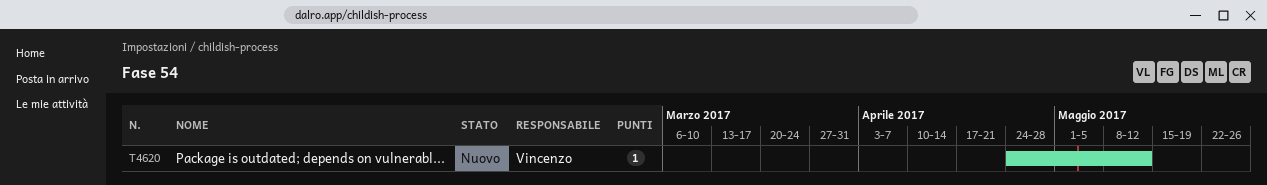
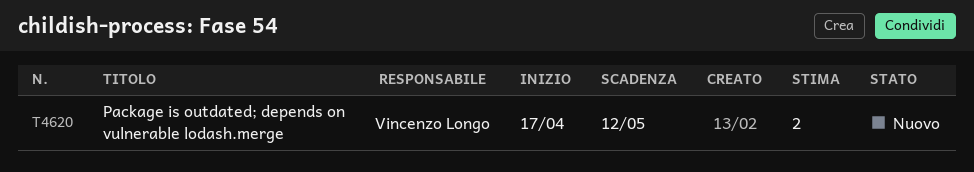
T4620, estimate: 1 -> 2
T4620, start: Apr 24 -> Apr 17

